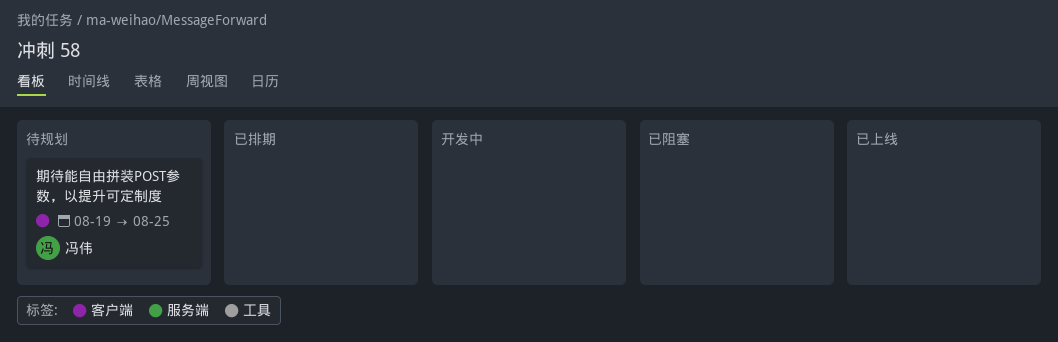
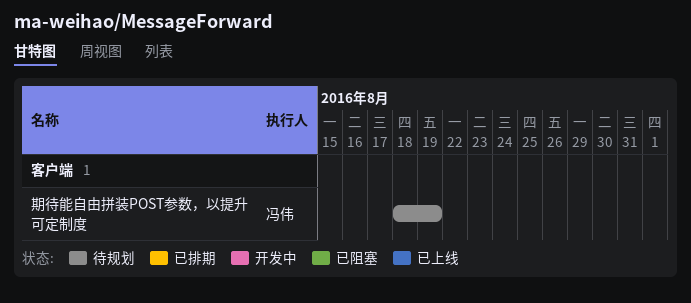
期待能自由拼装POST参数，以提升可定制度, start: Aug 19 -> Aug 18
期待能自由拼装POST参数，以提升可定制度, due: Aug 25 -> Aug 19

